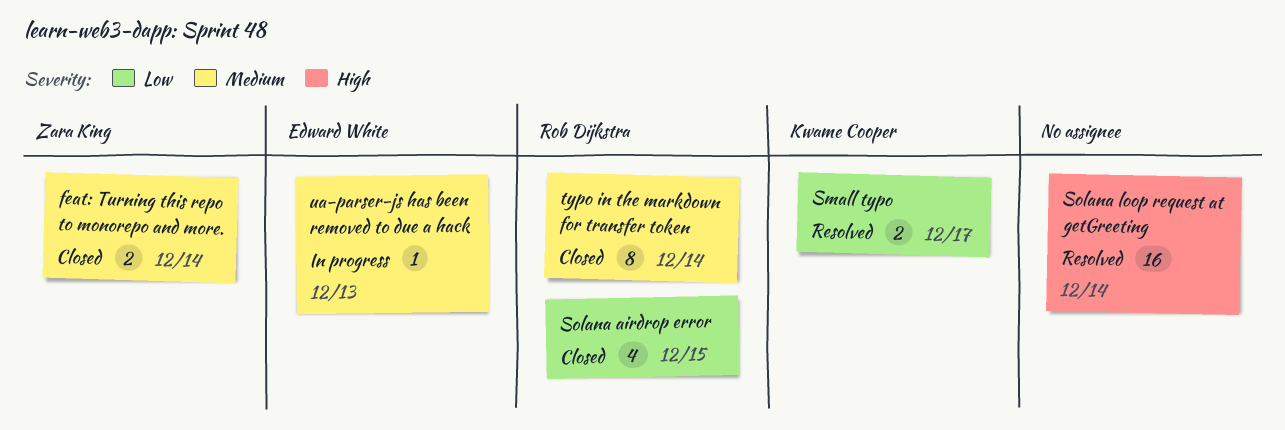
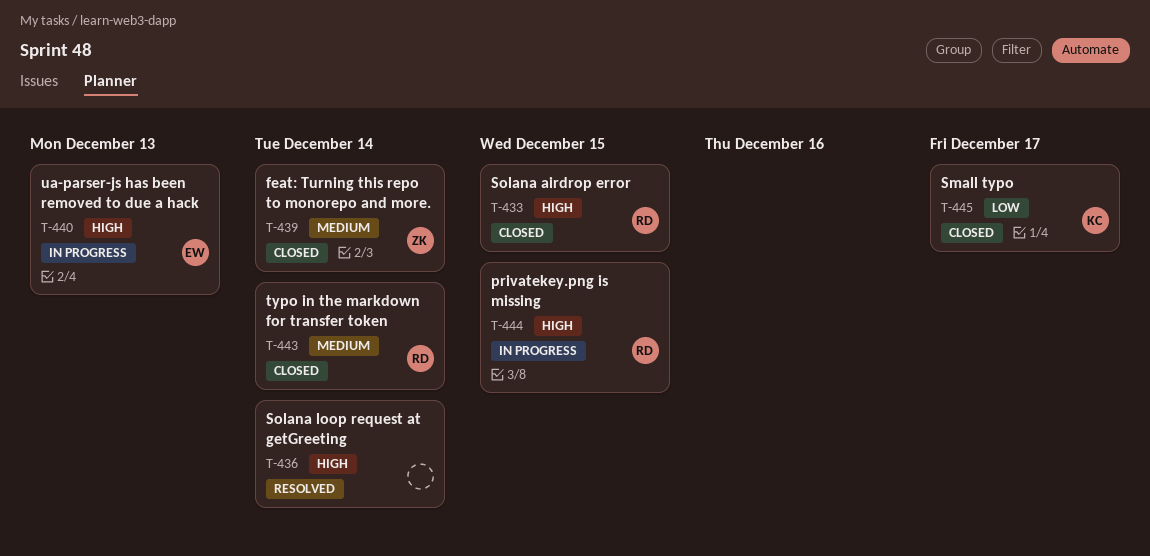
privatekey.png is missing: none -> present
Small typo, status: Resolved -> Closed
Solana airdrop error, priority: Low -> High
ua-parser-js has been removed to due a hack, priority: Medium -> High

